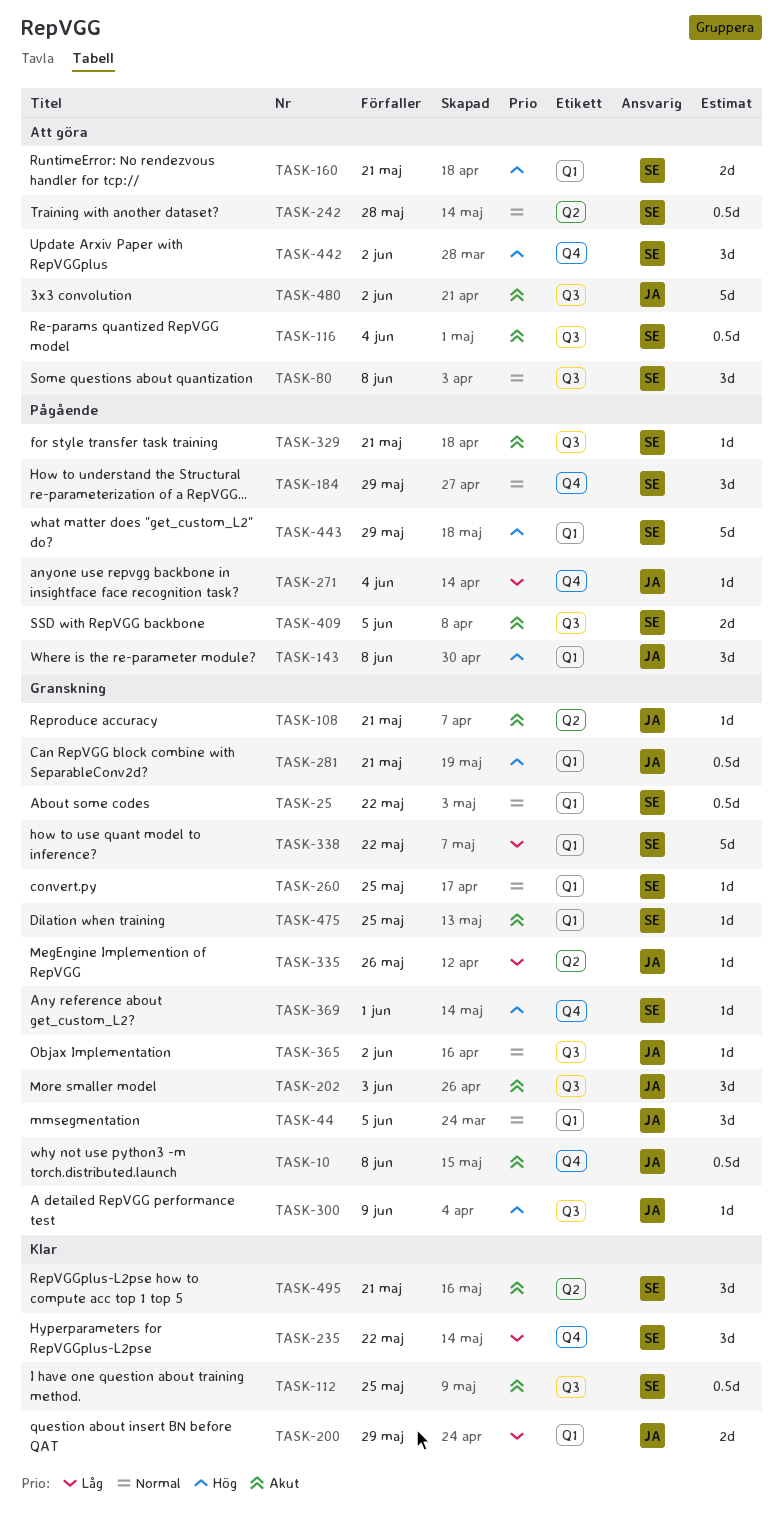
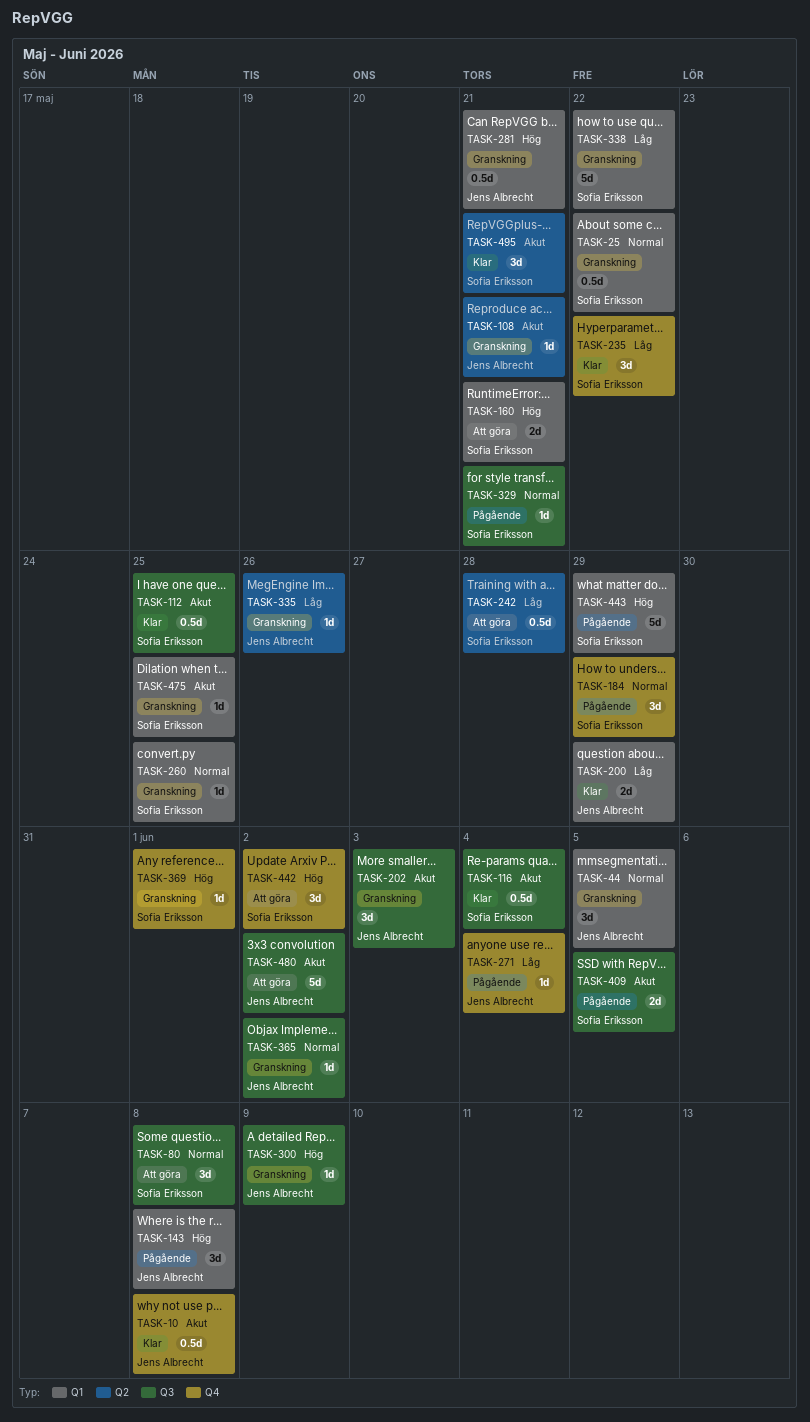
TASK-10, status: Granskning -> Klar
TASK-116, status: Att göra -> Klar
TASK-242, priority: Normal -> Låg
TASK-329, priority: Akut -> Normal

